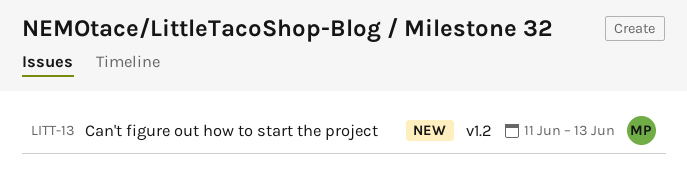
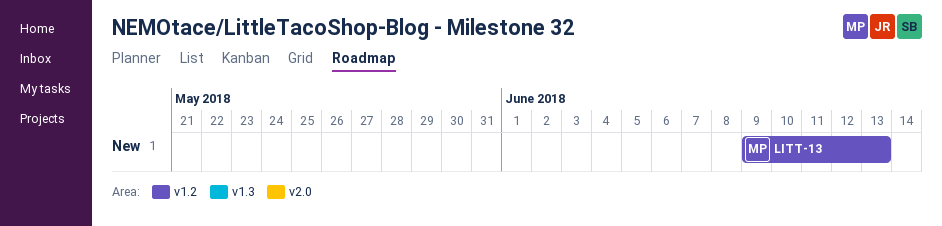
LITT-13, start: Jun 11 -> Jun 9

